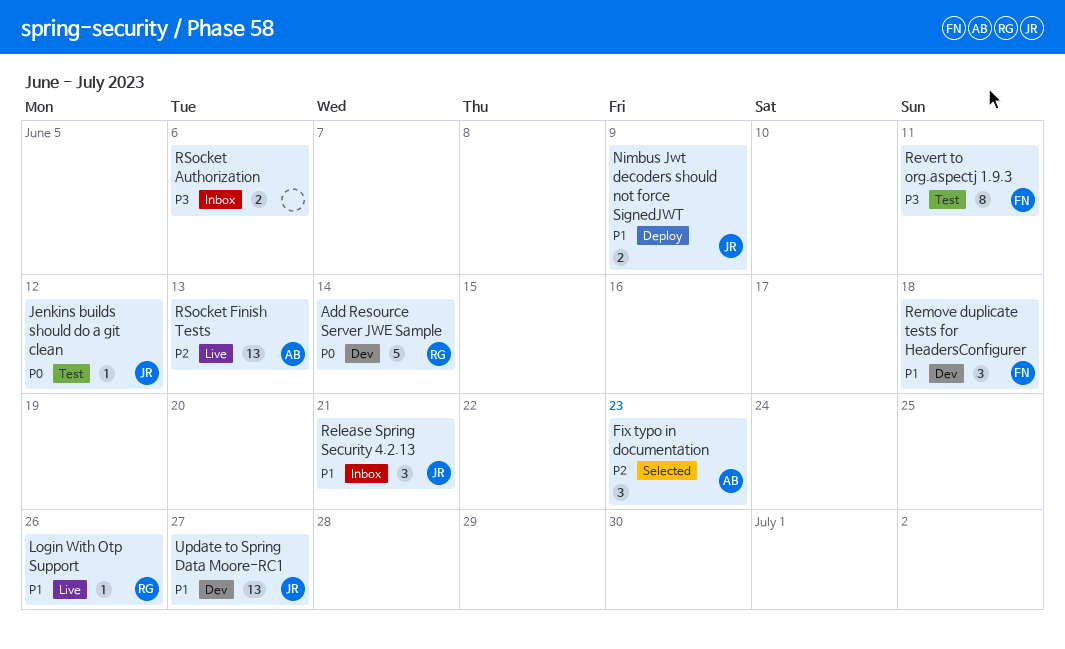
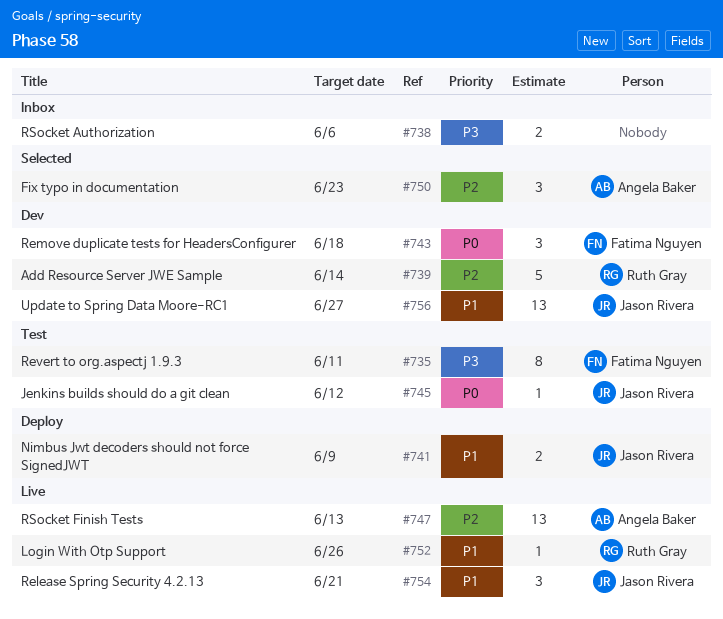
Add Resource Server JWE Sample, priority: P0 -> P2
Release Spring Security 4.2.13, status: Inbox -> Live
Remove duplicate tests for HeadersConfigurer, priority: P1 -> P0

